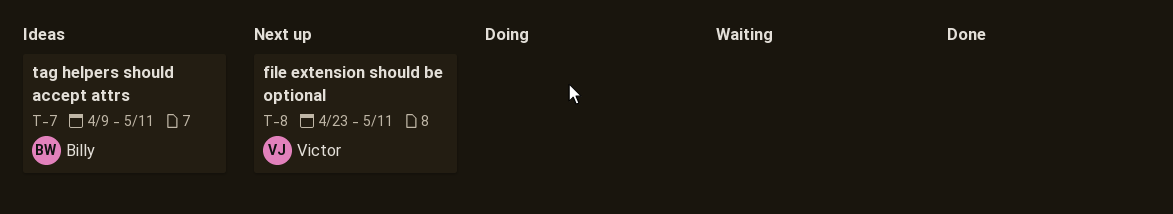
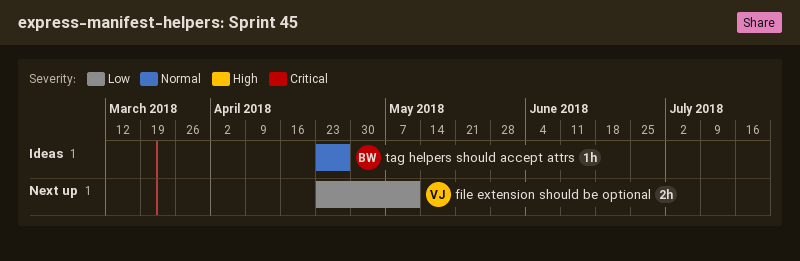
tag helpers should accept attrs, start: Apr 9 -> Apr 23
tag helpers should accept attrs, due: May 11 -> Apr 27

